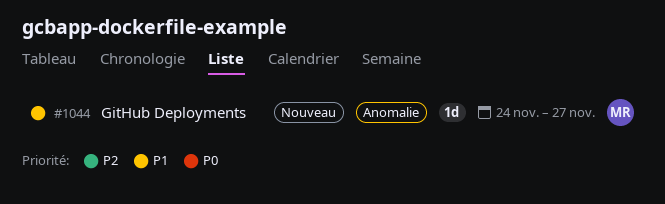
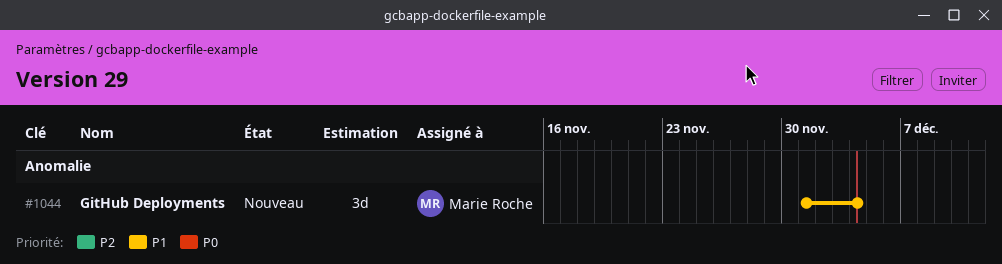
#1044, estimate: 1d -> 3d
#1044, start: Nov 24 -> Dec 1
#1044, due: Nov 27 -> Dec 4

